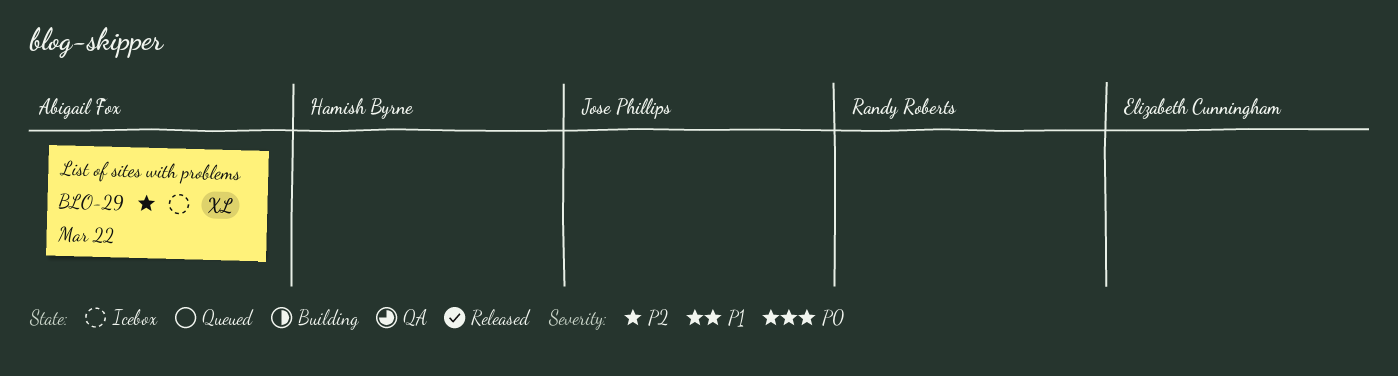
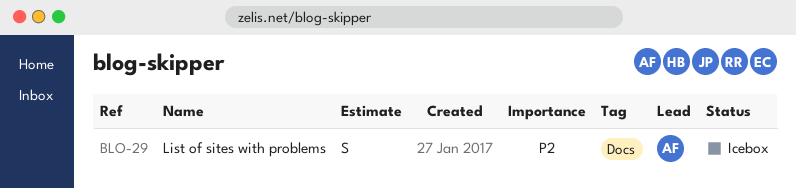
BLO-29, estimate: XL -> S

